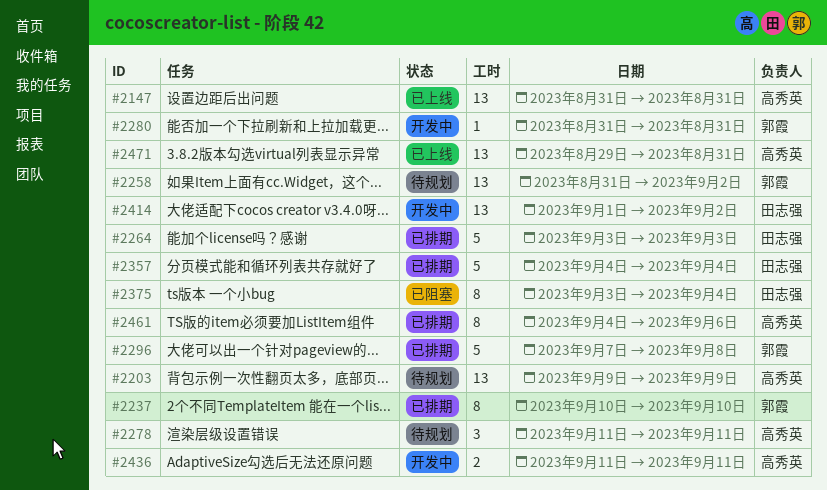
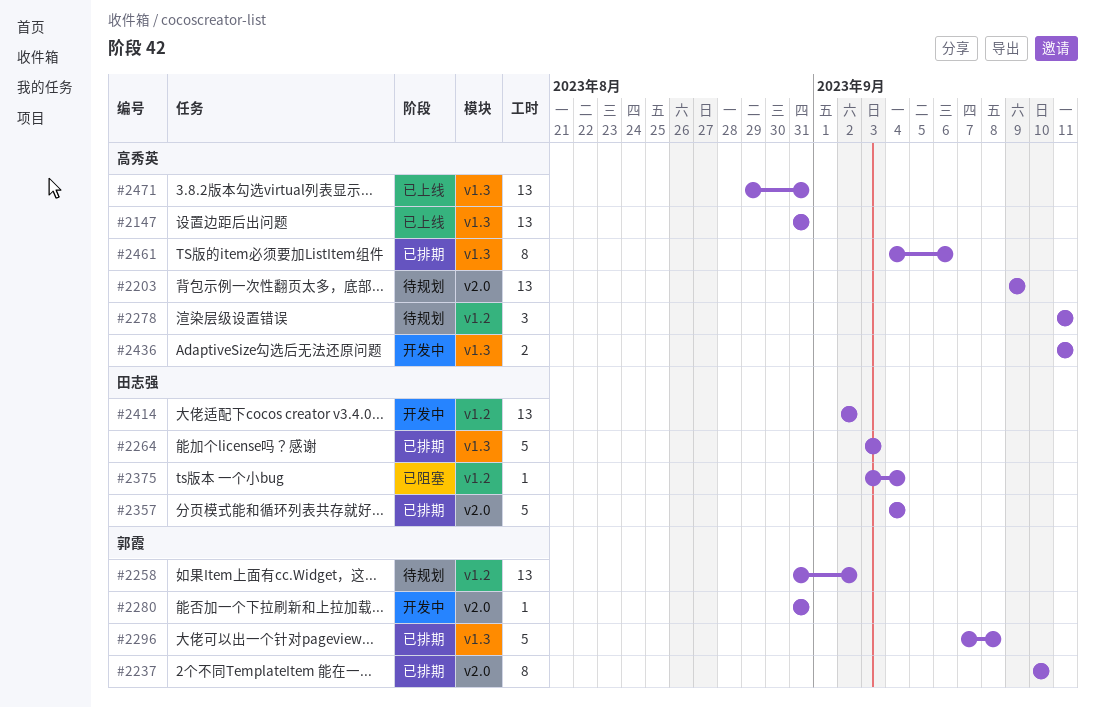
#2375, estimate: 8 -> 1
#2414, start: Sep 1 -> Sep 2

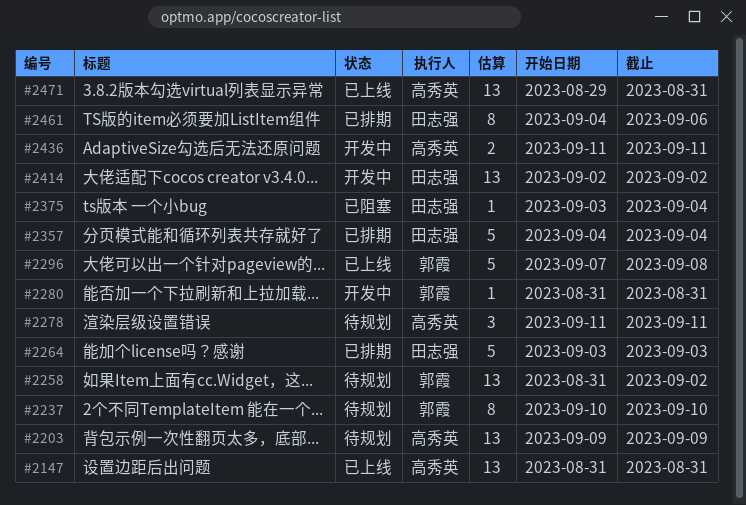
#2237, status: 已排期 -> 待规划
#2296, status: 已排期 -> 已上线
#2461, owner: 高秀英 -> 田志强

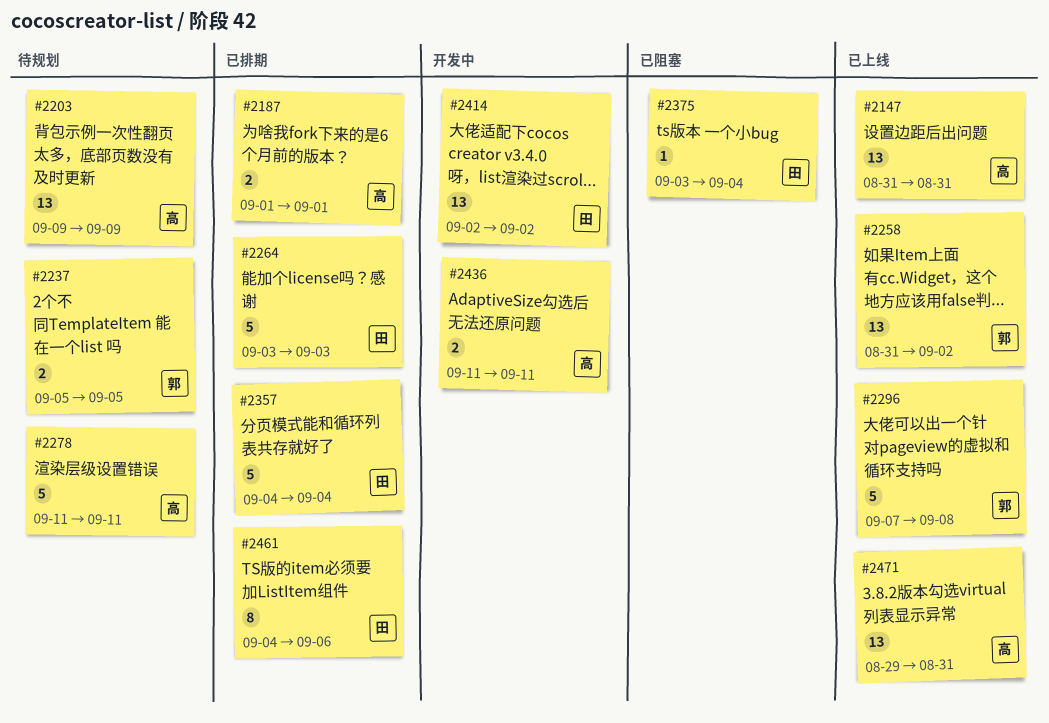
#2187: none -> present
#2237, estimate: 8 -> 2
#2237, start: Sep 10 -> Sep 5
#2237, due: Sep 10 -> Sep 5
#2258, status: 待规划 -> 已上线
#2278, estimate: 3 -> 5
#2280: present -> none

